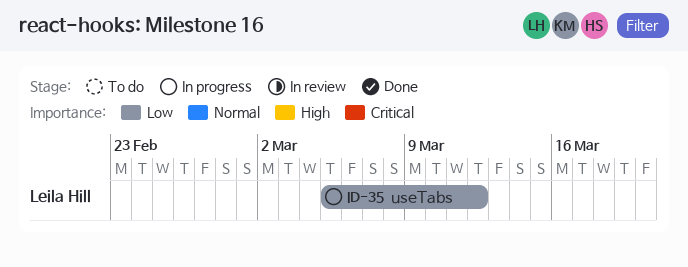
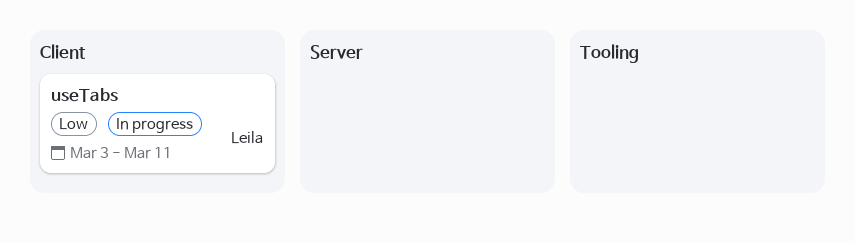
useTabs, start: Mar 5 -> Mar 3
useTabs, due: Mar 12 -> Mar 11

